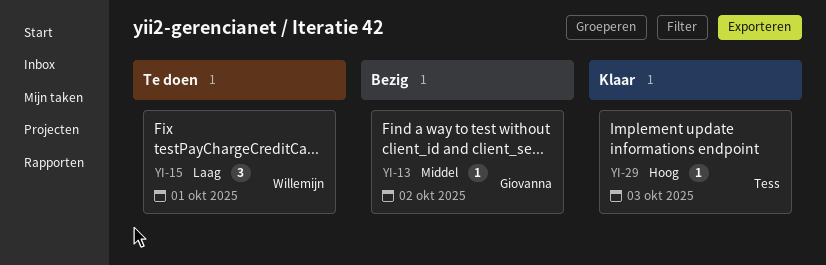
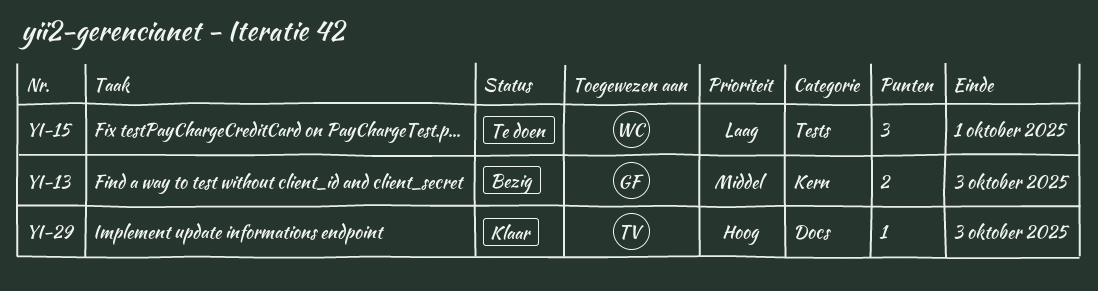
YI-13, estimate: 1 -> 2
YI-13, due: Oct 2 -> Oct 3

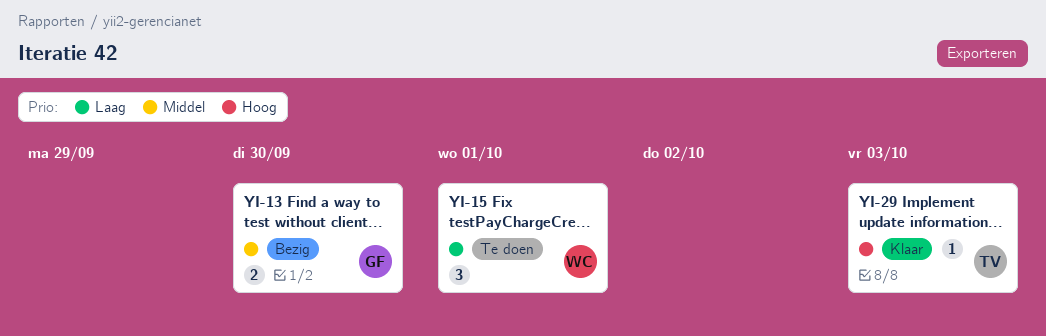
YI-13, due: Oct 3 -> Sep 30

